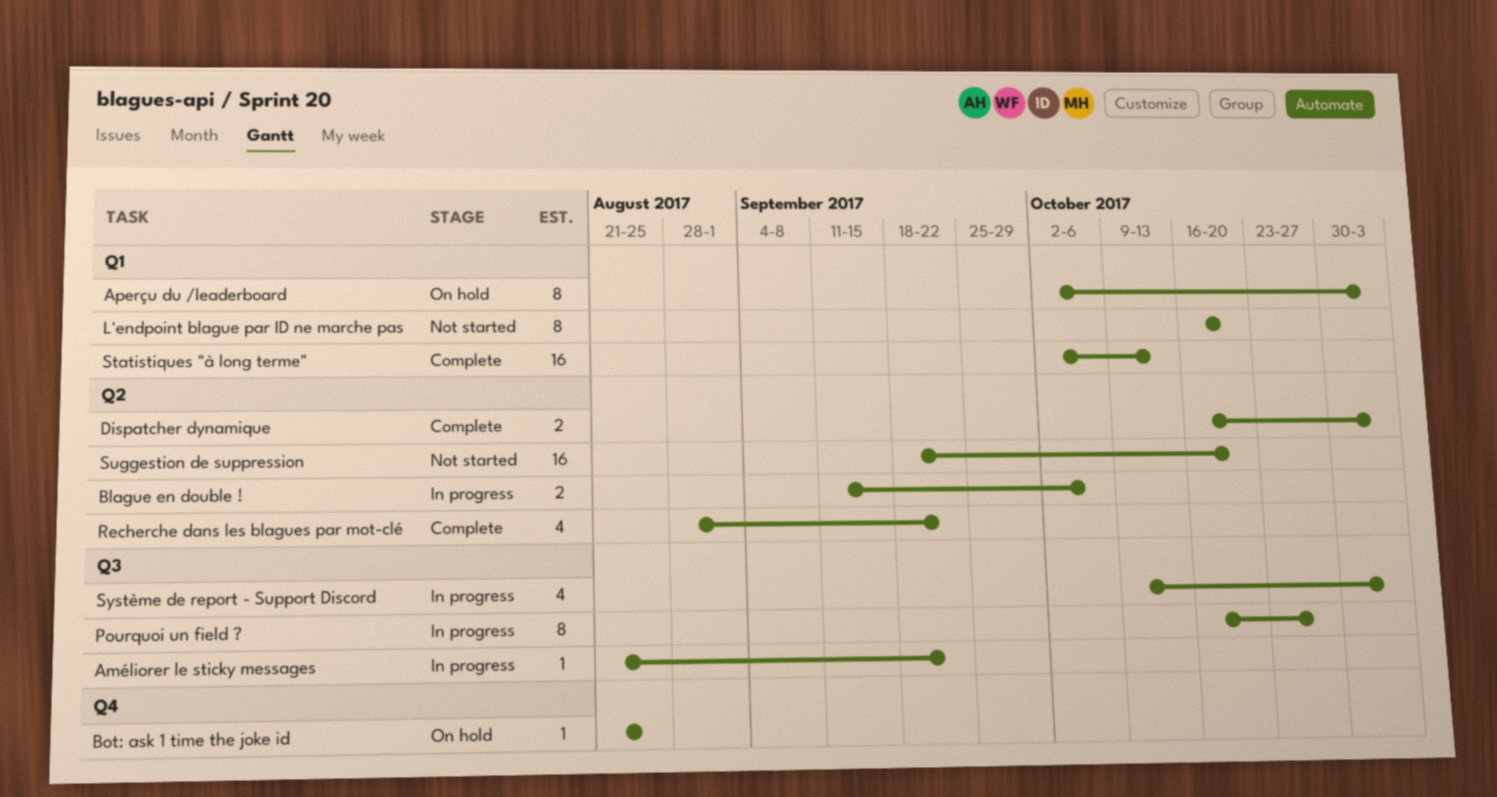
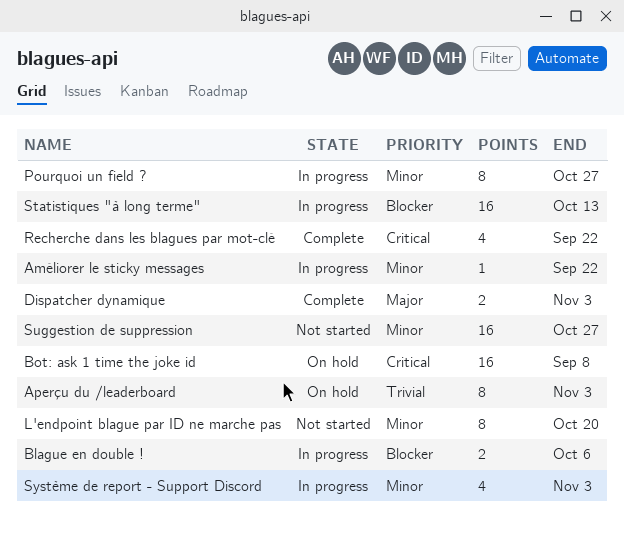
Bot: ask 1 time the joke id, estimate: 1 -> 16
Bot: ask 1 time the joke id, due: Aug 25 -> Sep 8
Statistiques "à long terme", status: Complete -> In progress
Suggestion de suppression, due: Oct 20 -> Oct 27

